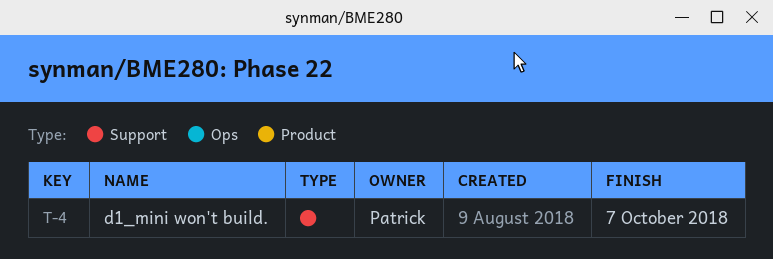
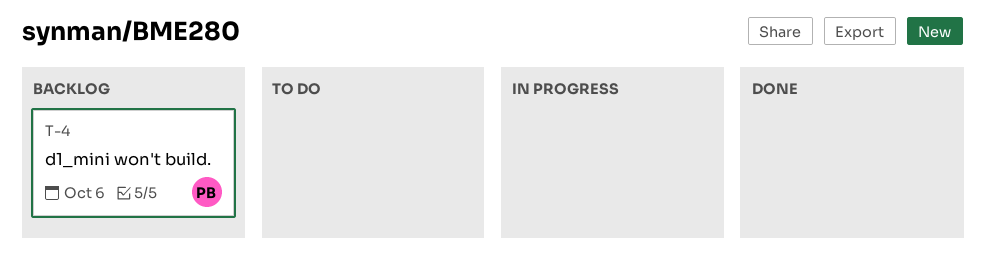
T-4, due: Oct 7 -> Oct 6

